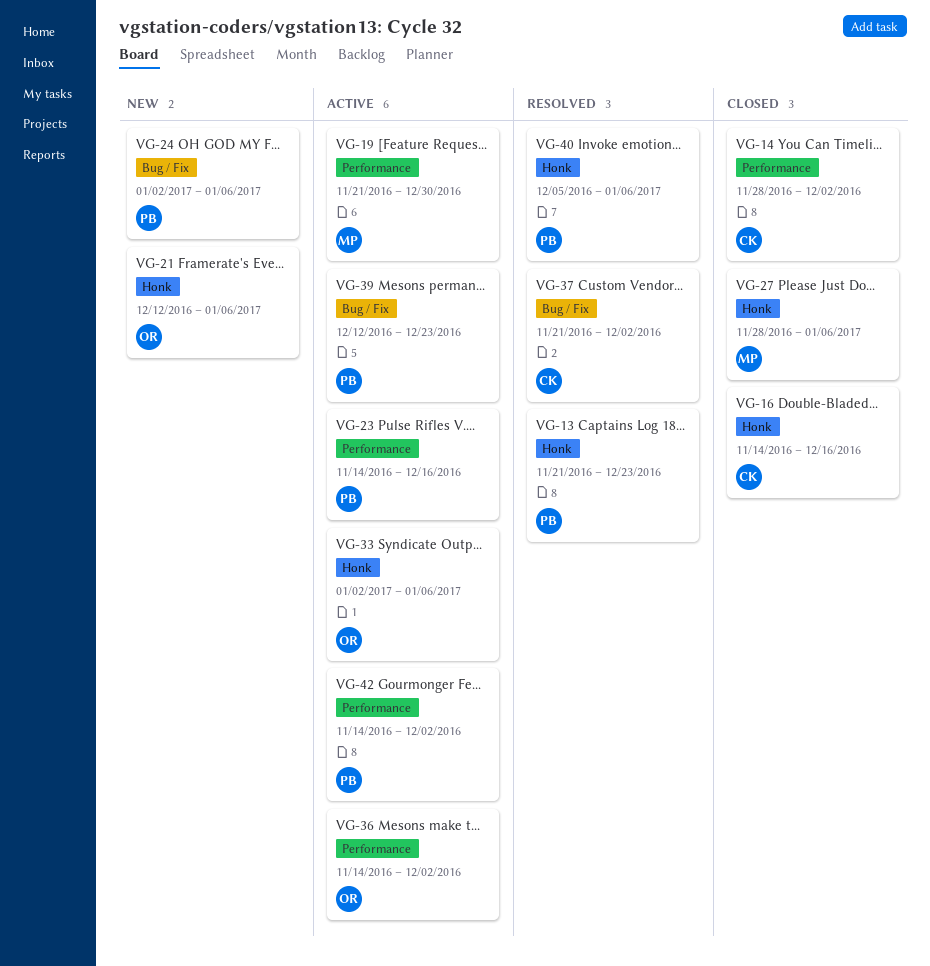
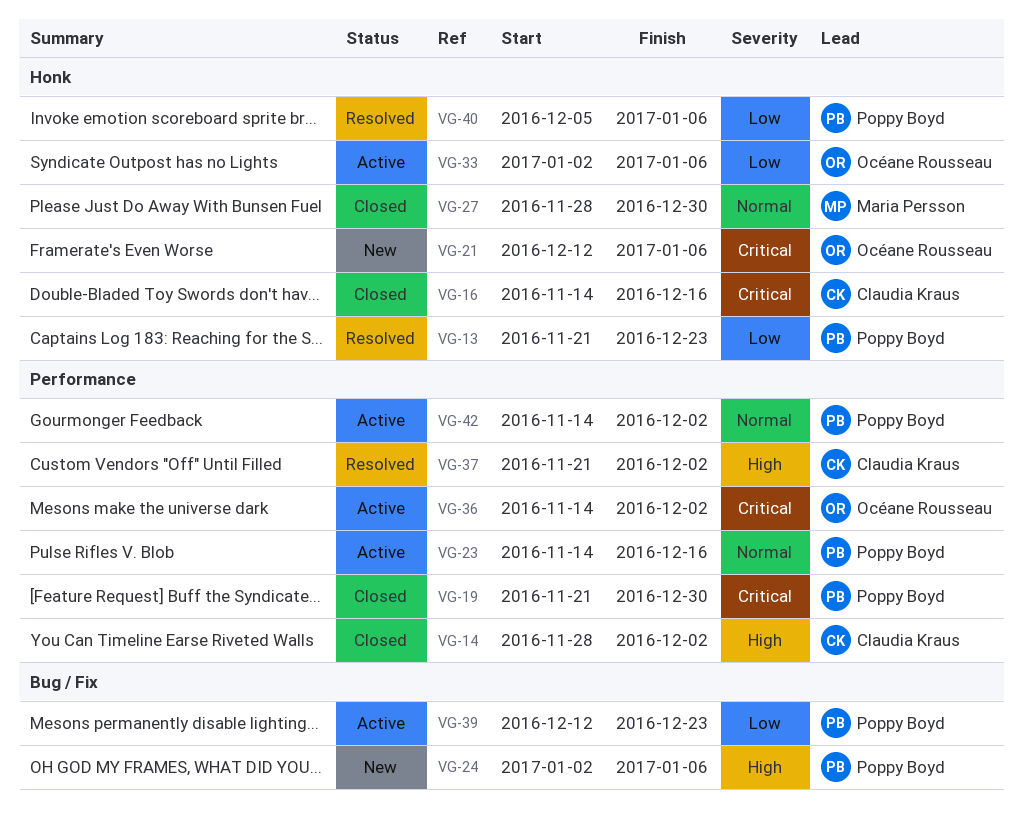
VG-19, status: Active -> Closed
VG-19, owner: Maria Persson -> Poppy Boyd
VG-27, due: Jan 6 -> Dec 30
VG-37, label: Bug / Fix -> Performance

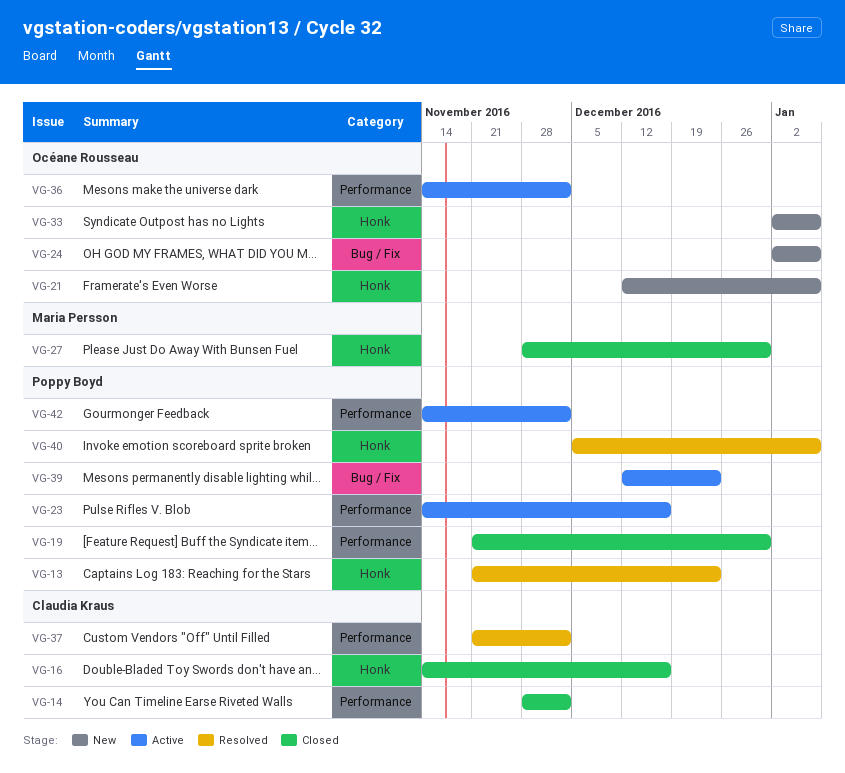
VG-24, owner: Poppy Boyd -> Océane Rousseau
VG-33, status: Active -> New

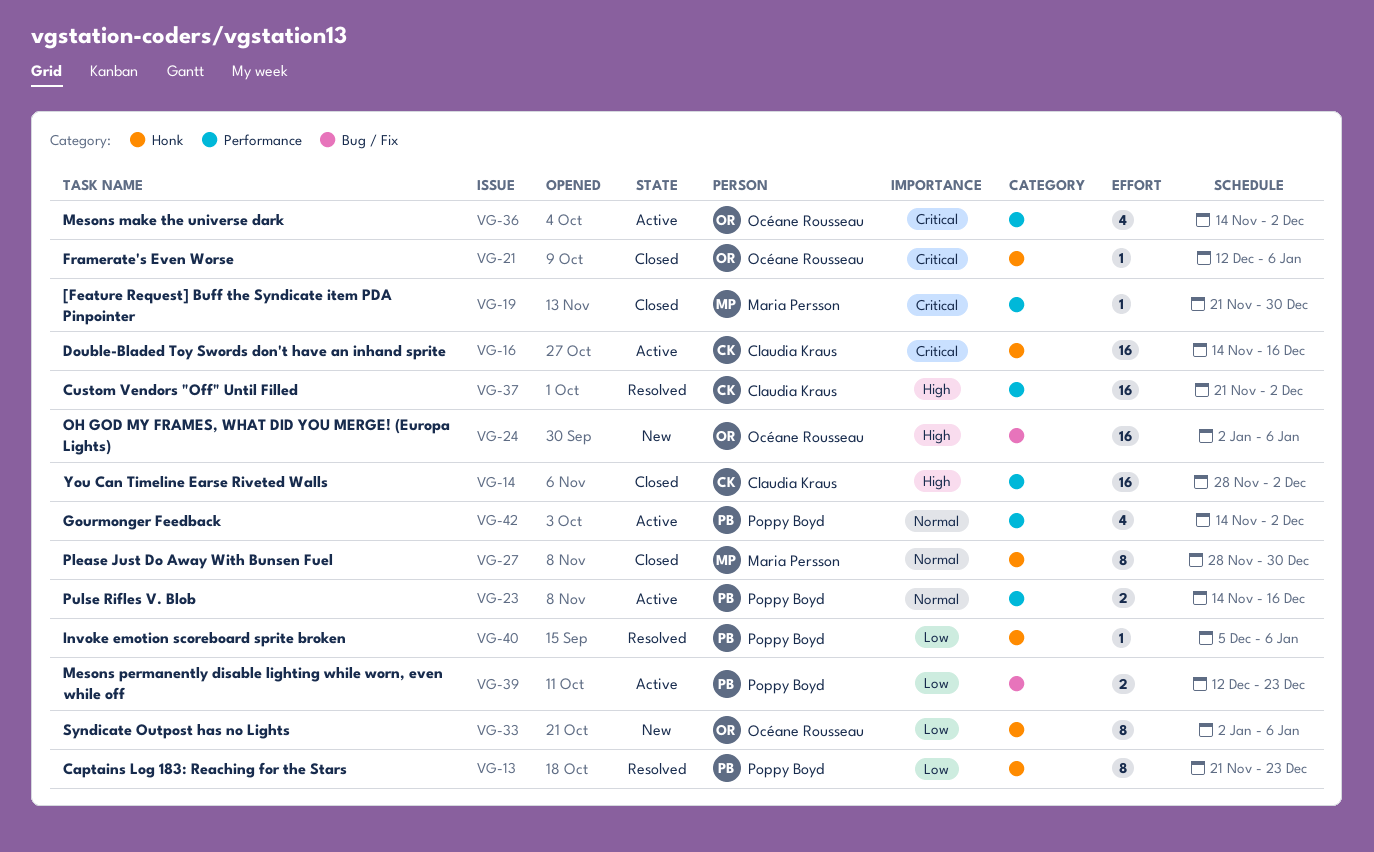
VG-16, status: Closed -> Active
VG-19, owner: Poppy Boyd -> Maria Persson
VG-21, status: New -> Closed

